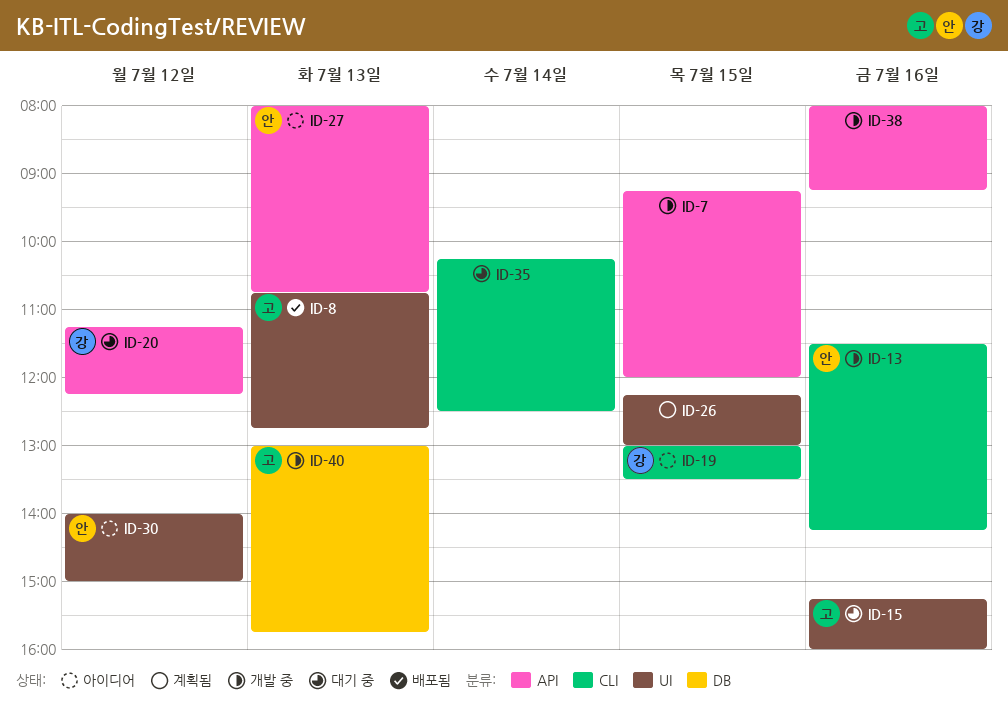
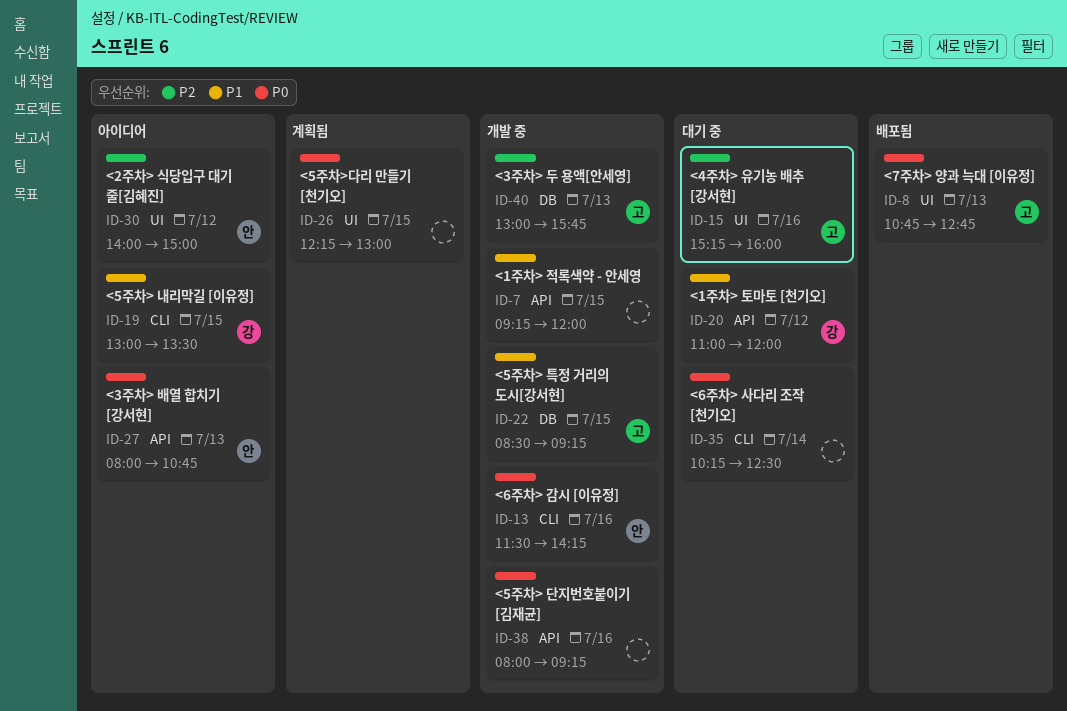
ID-20, begins: 11:15 -> 11:00
ID-20, ends: 12:15 -> 12:00
ID-22: none -> present

